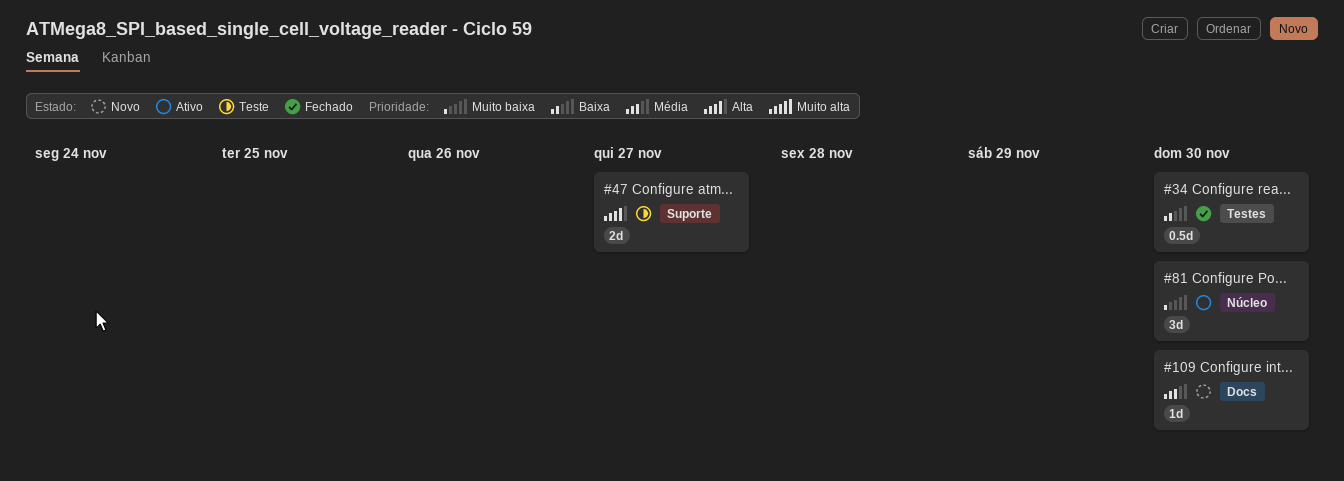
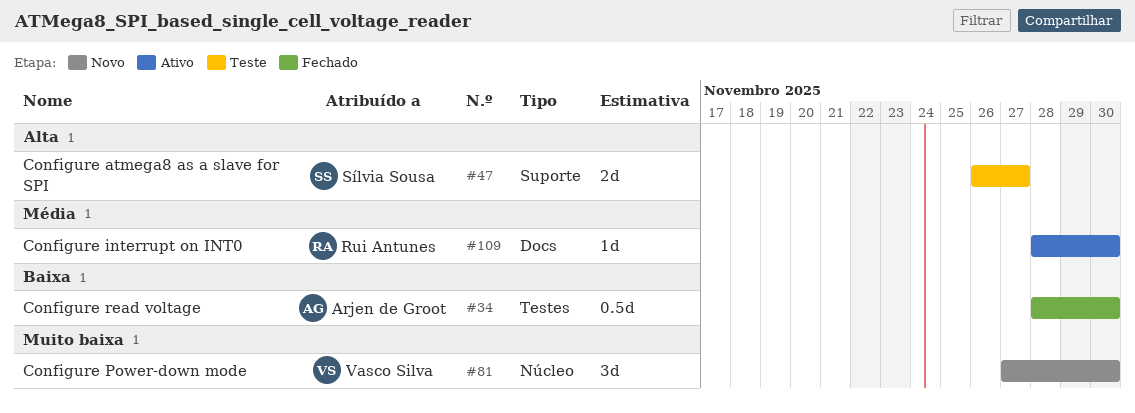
#81, status: Ativo -> Novo
#109, status: Novo -> Ativo

